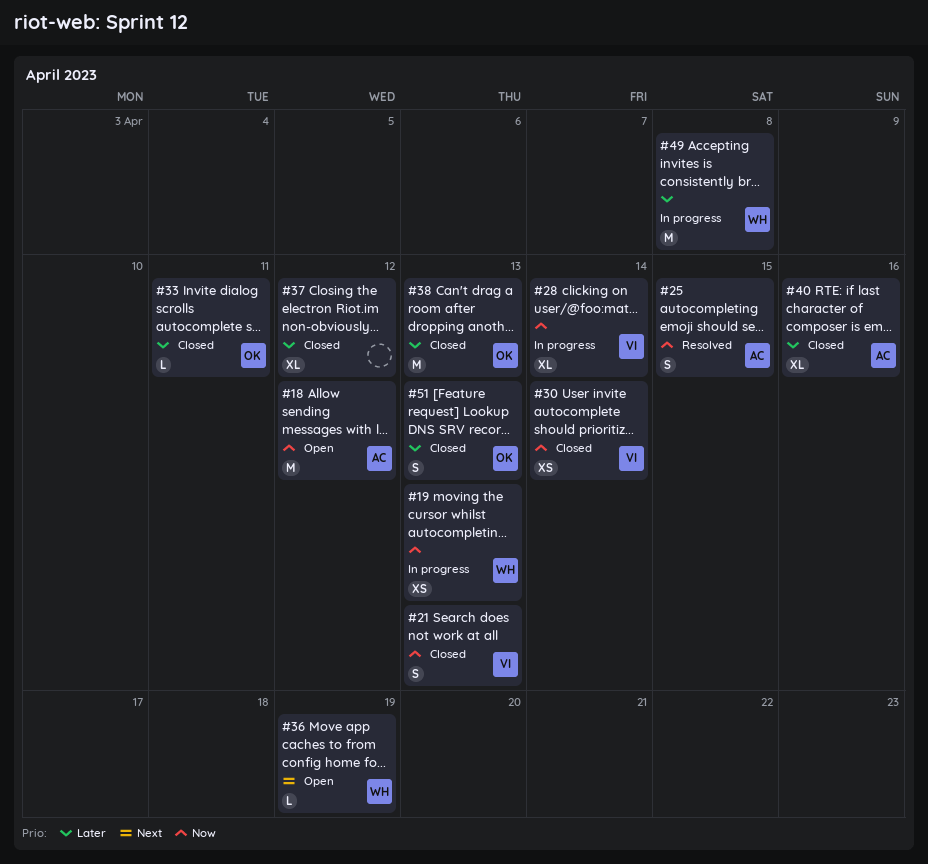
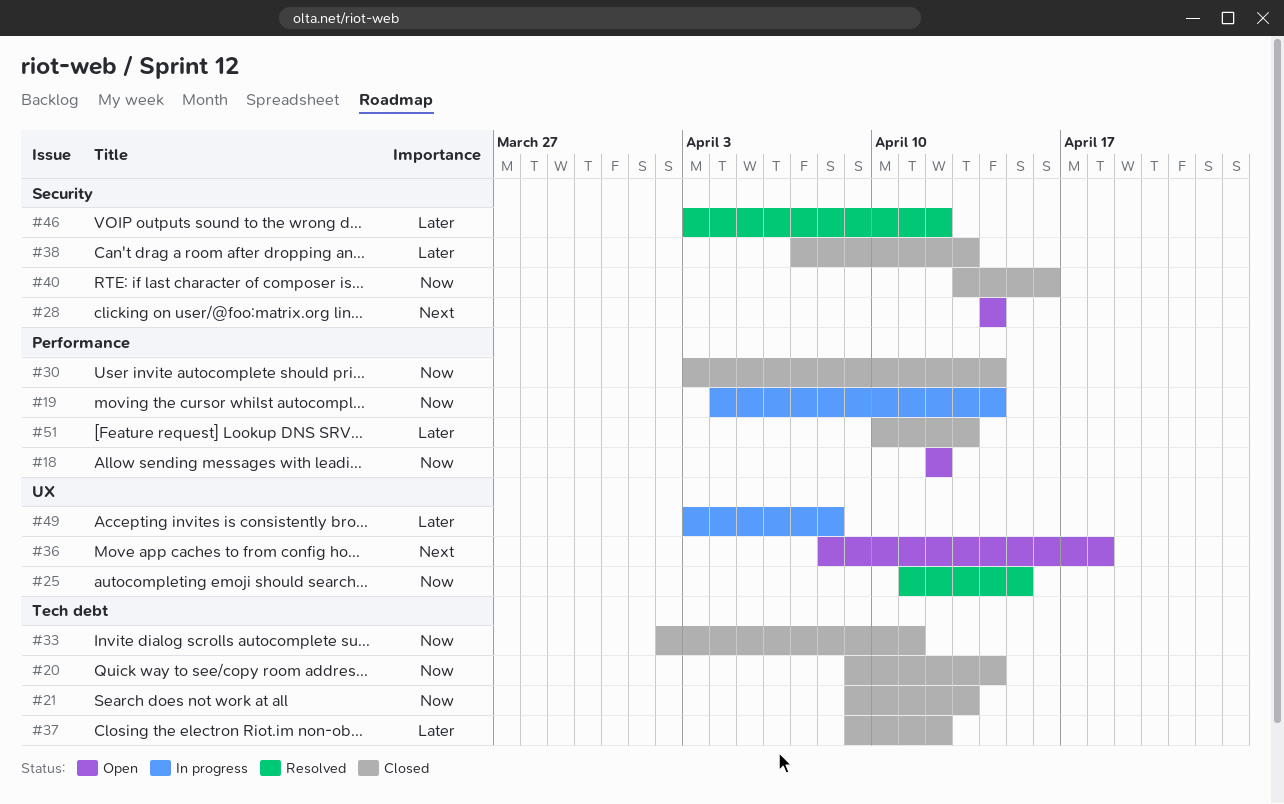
#19, due: Apr 13 -> Apr 14
#20: none -> present
#28, status: In progress -> Open
#28, priority: Now -> Next
#33, priority: Later -> Now
#36, due: Apr 19 -> Apr 18
#40, priority: Later -> Now
#46: none -> present

